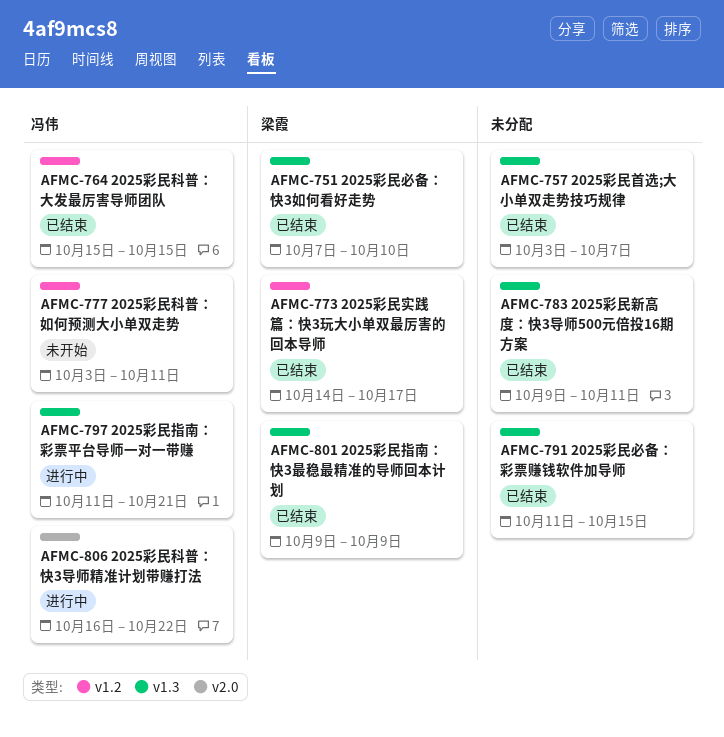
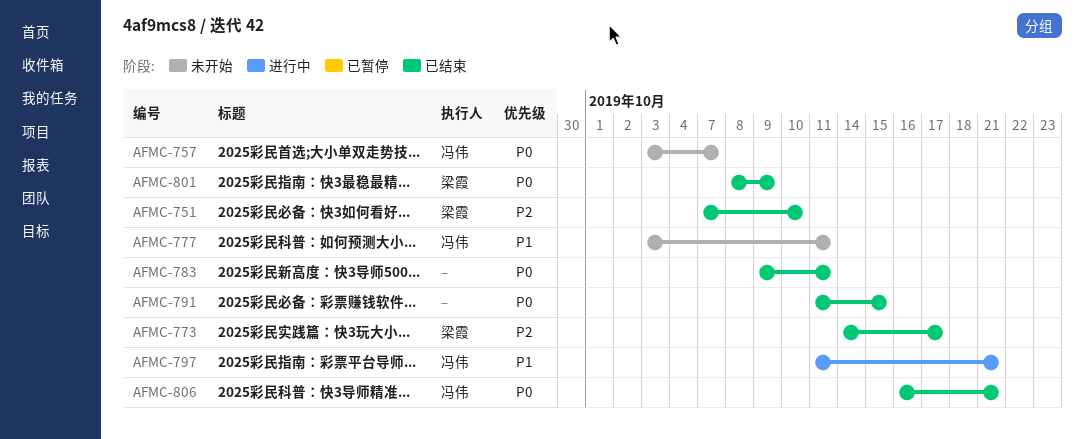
AFMC-757, status: 已结束 -> 未开始
AFMC-757, owner: none -> 冯伟
AFMC-764: present -> none
AFMC-801, start: Oct 9 -> Oct 8
AFMC-806, status: 进行中 -> 已结束
AFMC-806, due: Oct 22 -> Oct 21

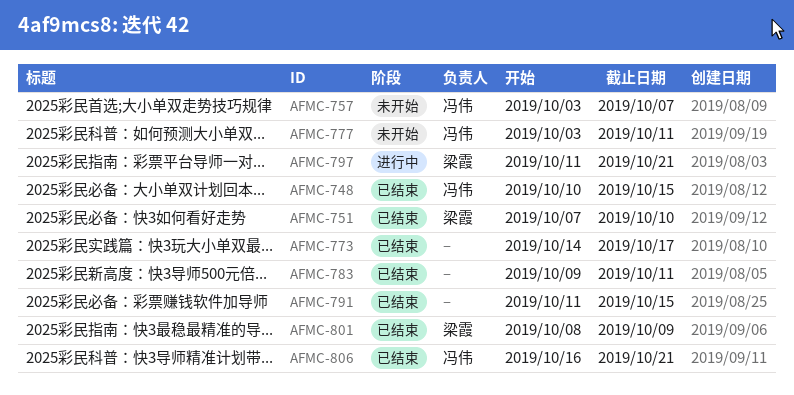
AFMC-748: none -> present
AFMC-773, owner: 梁霞 -> none
AFMC-797, owner: 冯伟 -> 梁霞

